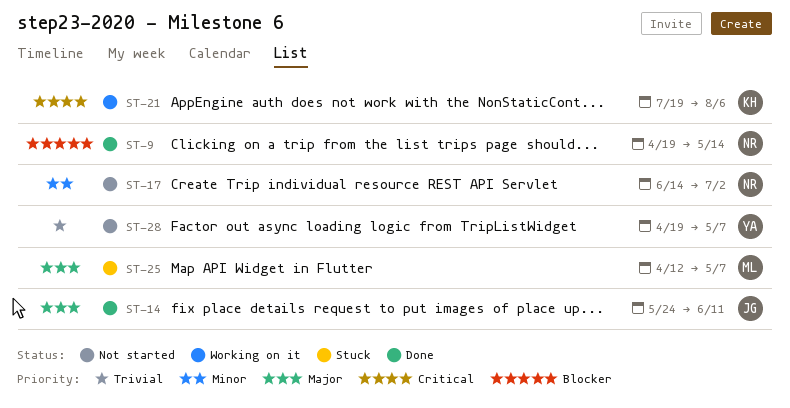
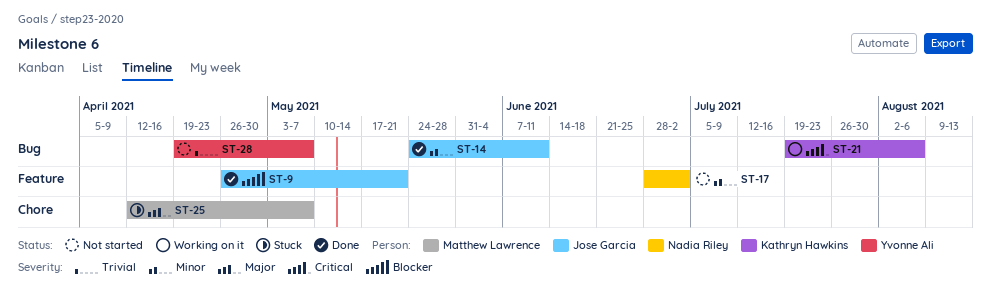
ST-9, owner: Nadia Riley -> Jose Garcia
ST-9, start: Apr 19 -> Apr 26
ST-9, due: May 14 -> May 21
ST-14, priority: Major -> Minor
ST-17, start: Jun 14 -> Jun 28

